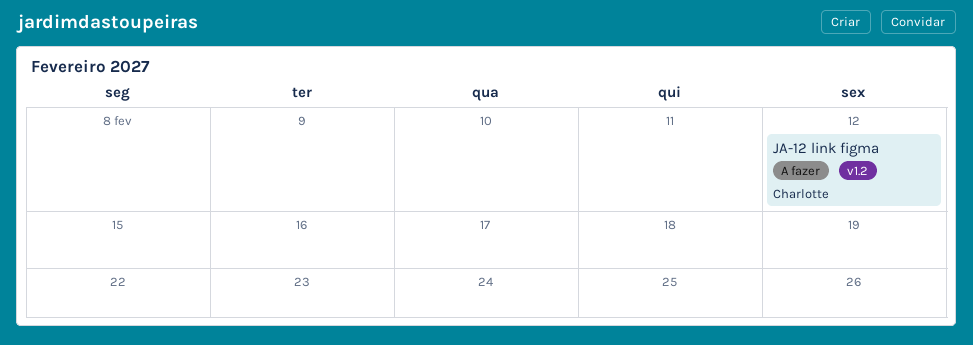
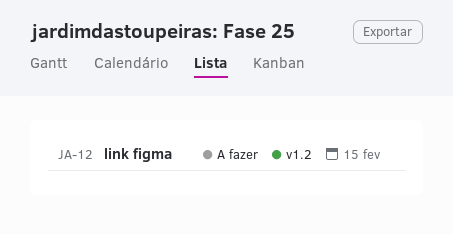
JA-12, due: Feb 12 -> Feb 15

